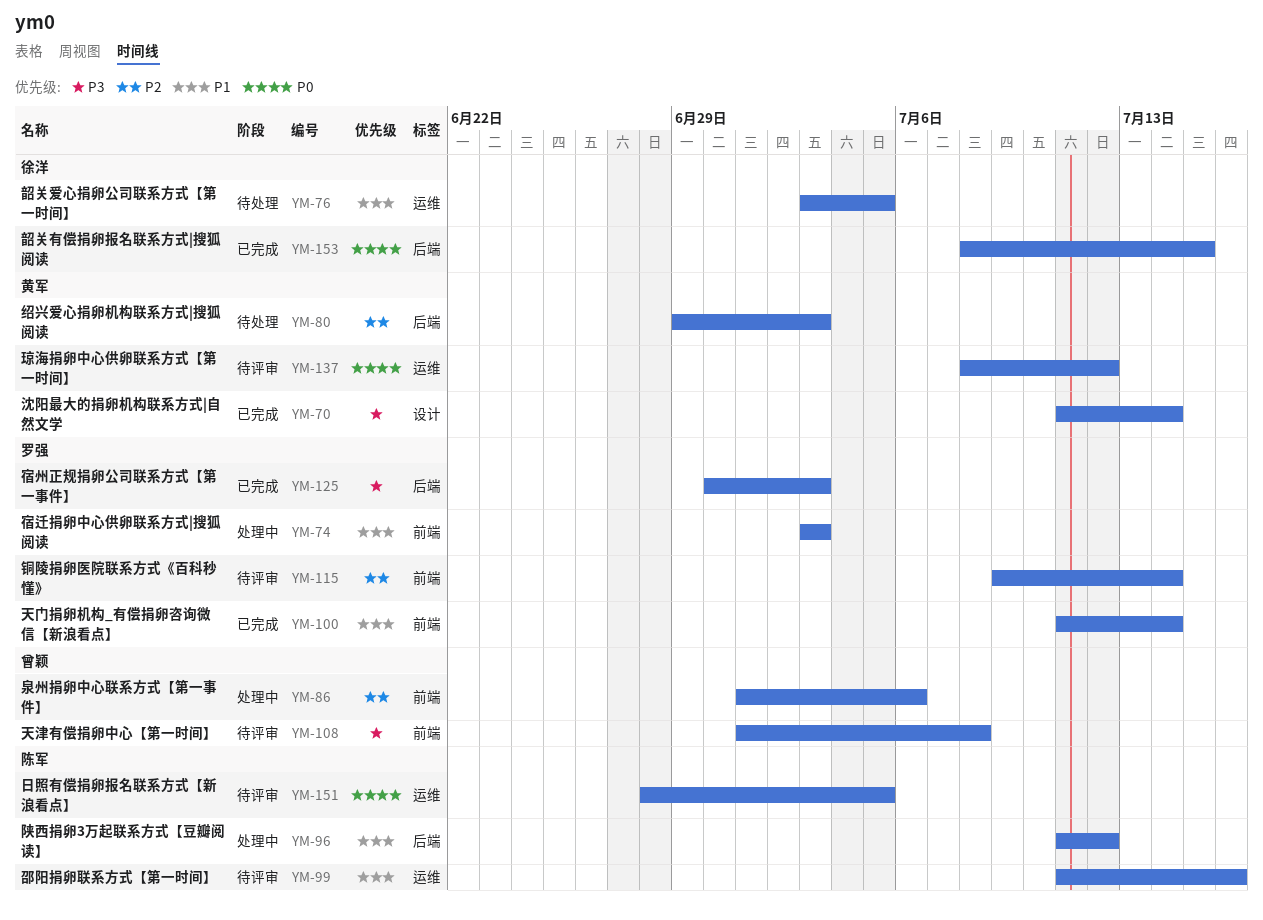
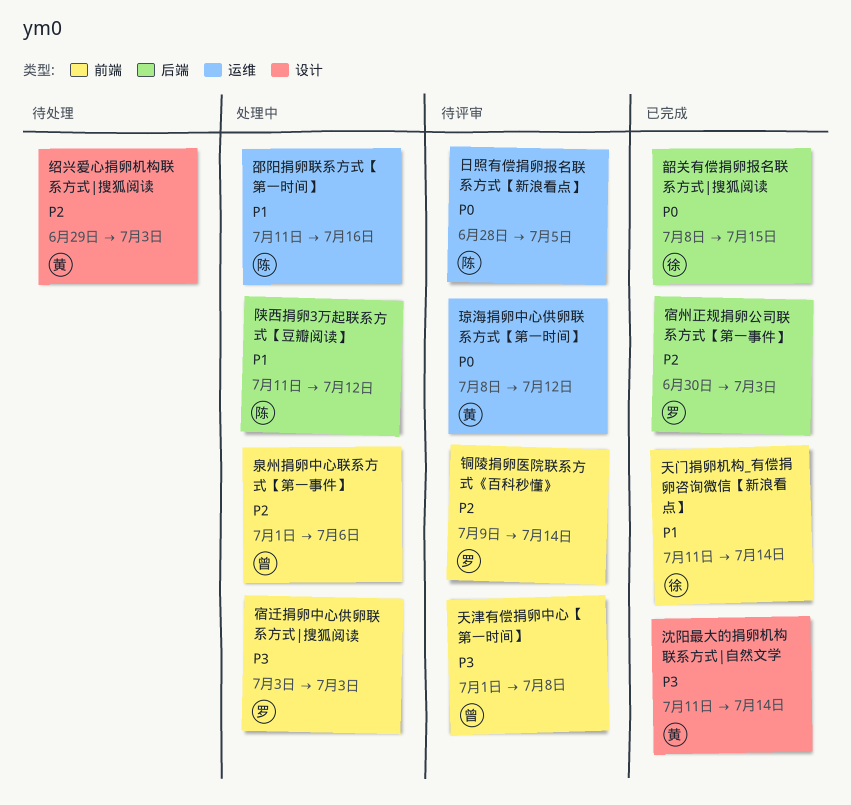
天门捐卵机构_有偿捐卵咨询微信【新浪看点】, owner: 罗强 -> 徐洋
宿州正规捐卵公司联系方式【第一事件】, priority: P3 -> P2
宿迁捐卵中心供卵联系方式|搜狐阅读, priority: P1 -> P3
绍兴爱心捐卵机构联系方式|搜狐阅读, label: 后端 -> 设计
邵阳捐卵联系方式【第一时间】, status: 待评审 -> 处理中
韶关爱心捐卵公司联系方式【第一时间】: present -> none

